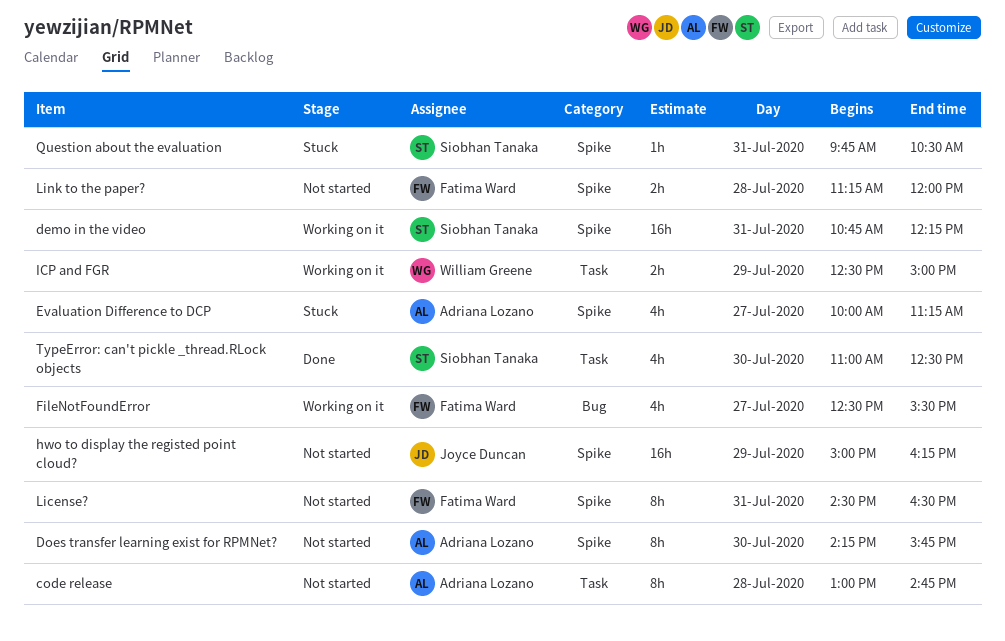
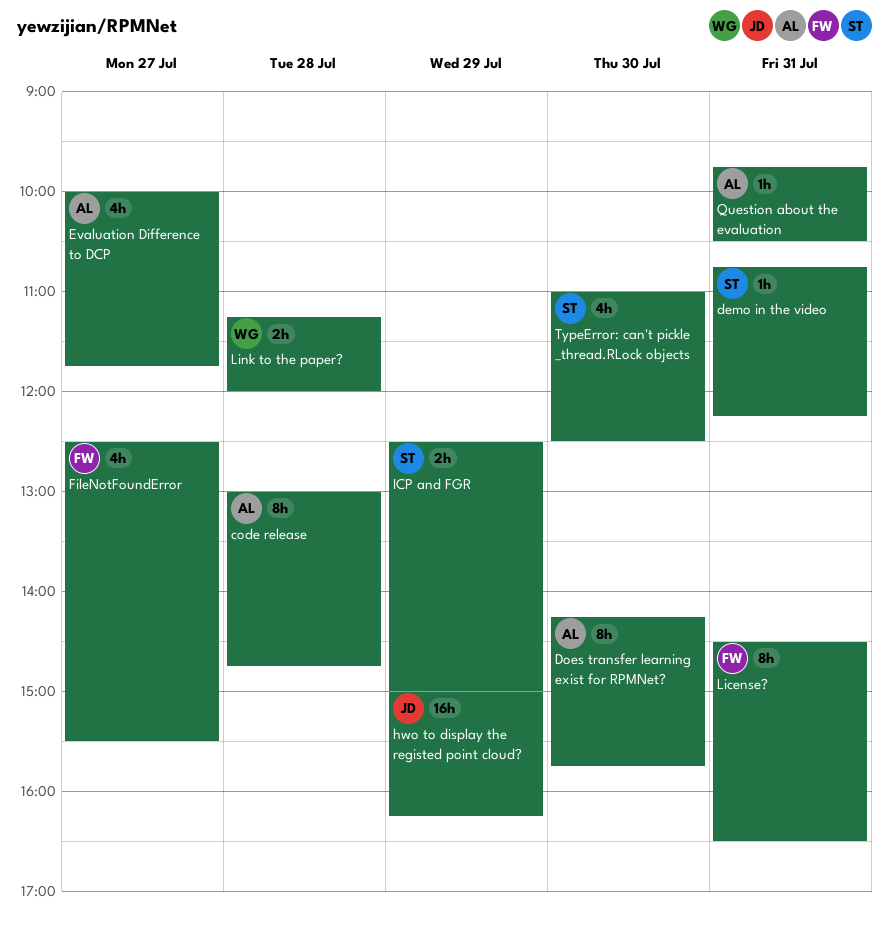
demo in the video, estimate: 16h -> 1h
Evaluation Difference to DCP, ends: 11:15 -> 11:45
ICP and FGR, owner: William Greene -> Siobhan Tanaka
Link to the paper?, owner: Fatima Ward -> William Greene
Question about the evaluation, owner: Siobhan Tanaka -> Adriana Lozano

